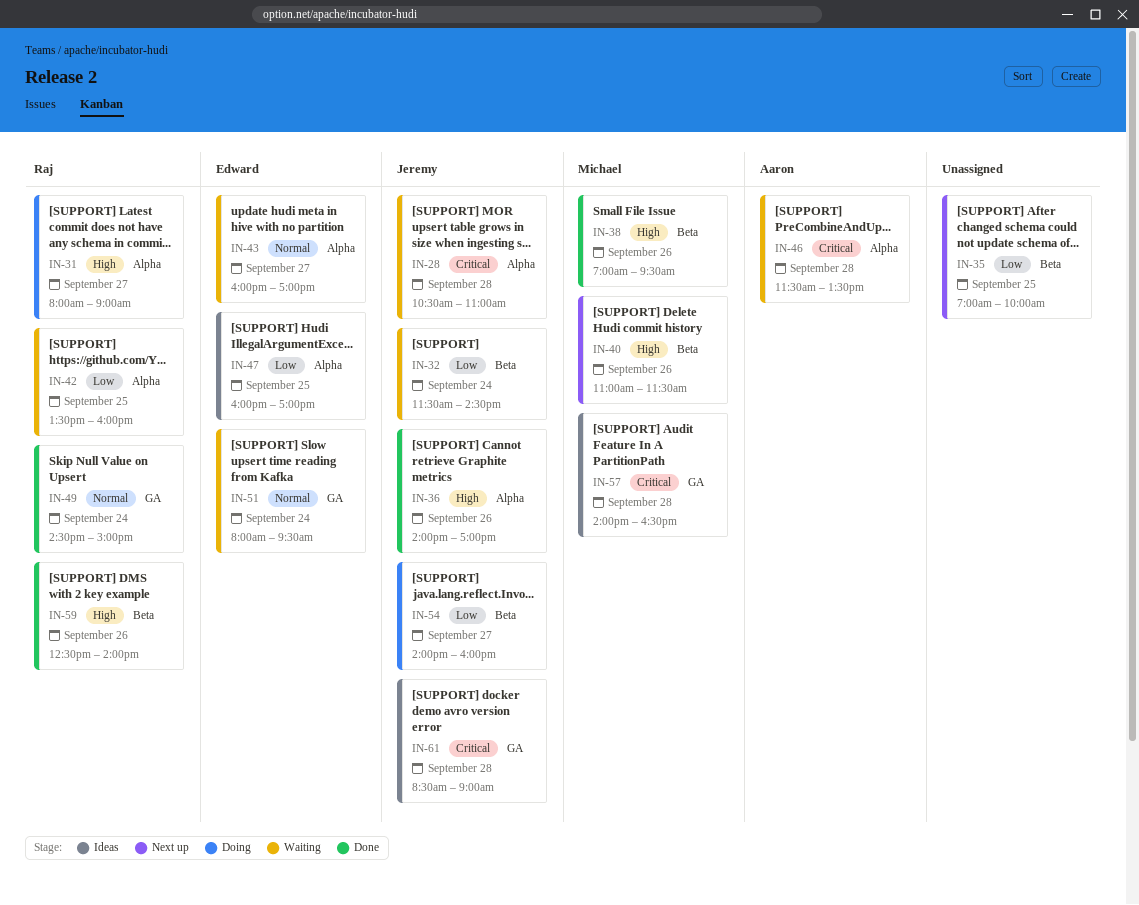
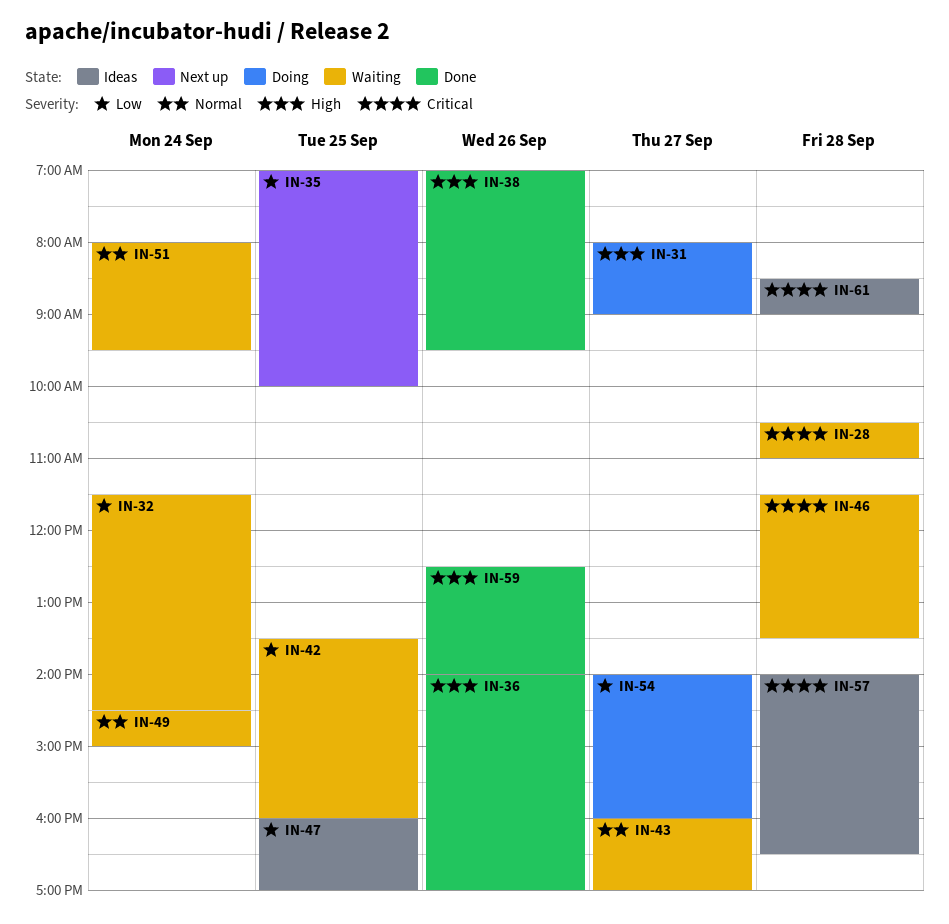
IN-40: present -> none
IN-49, status: Done -> Waiting

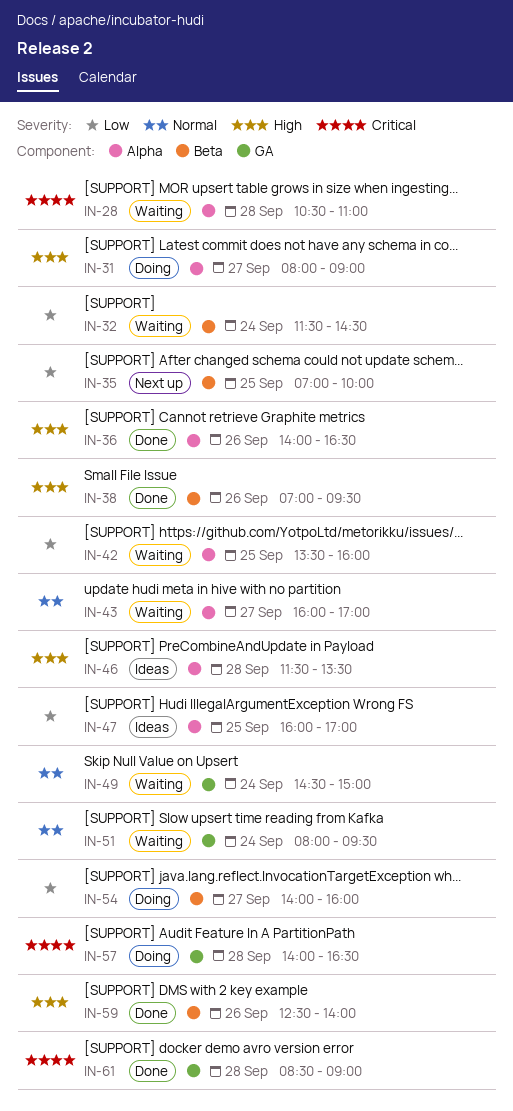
IN-36, ends: 17:00 -> 16:30
IN-46, status: Waiting -> Ideas
IN-46, priority: Critical -> High
IN-57, status: Ideas -> Doing
IN-61, status: Ideas -> Done

